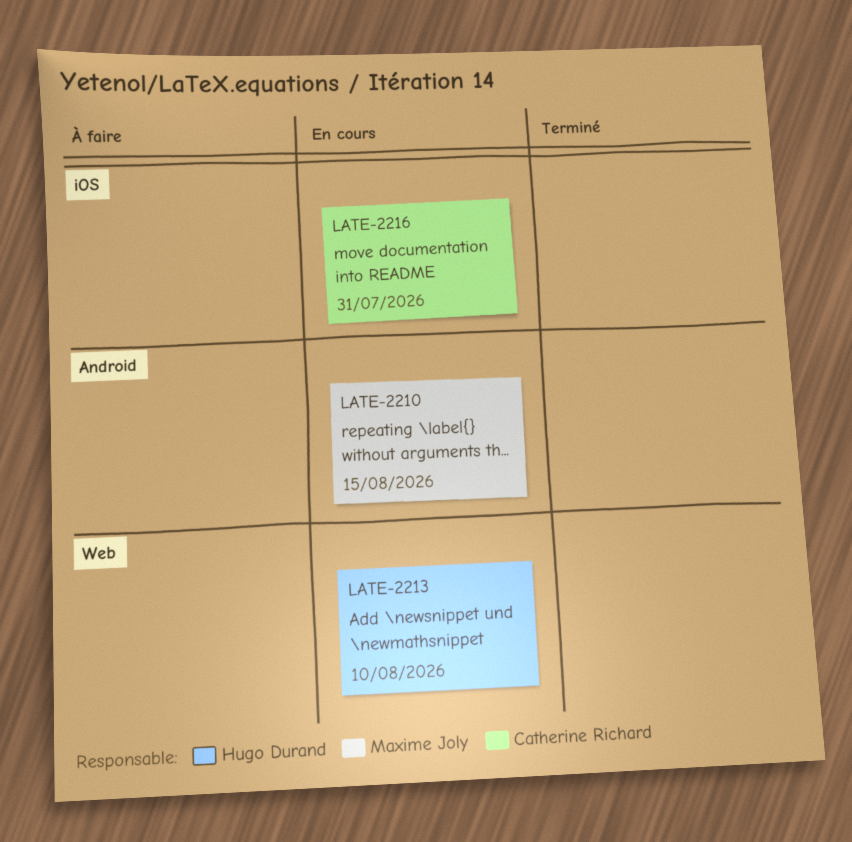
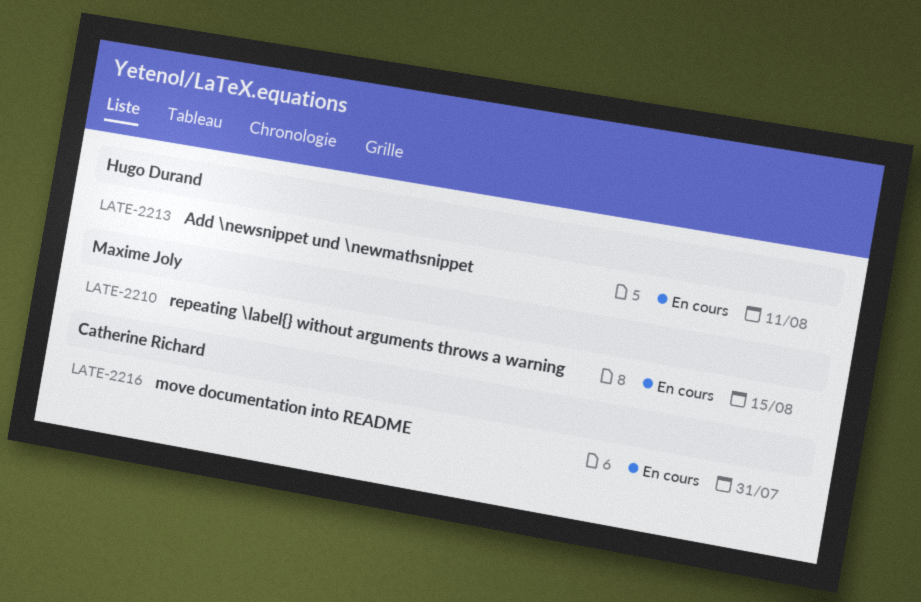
LATE-2213, due: Aug 10 -> Aug 11

